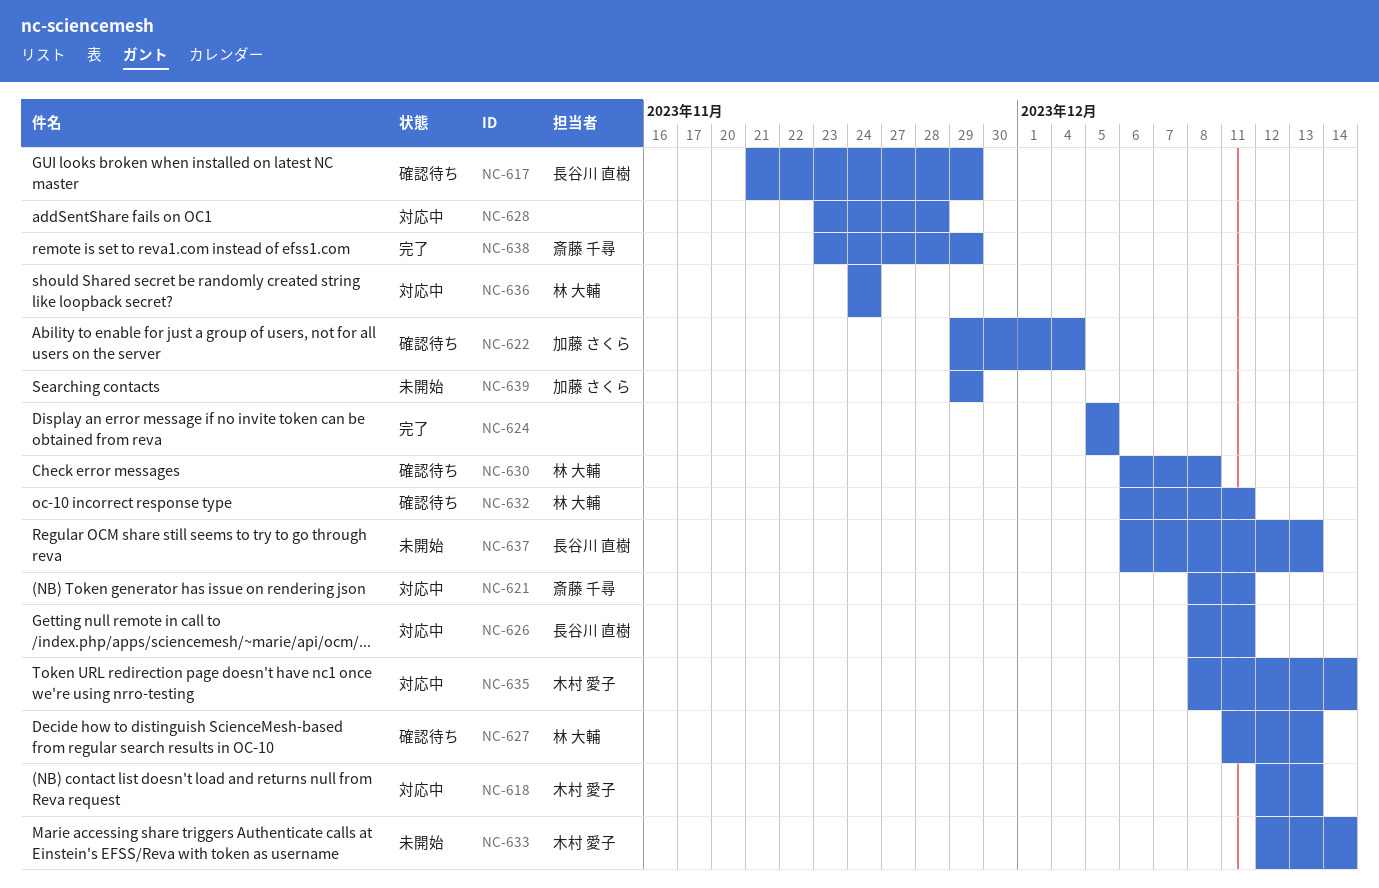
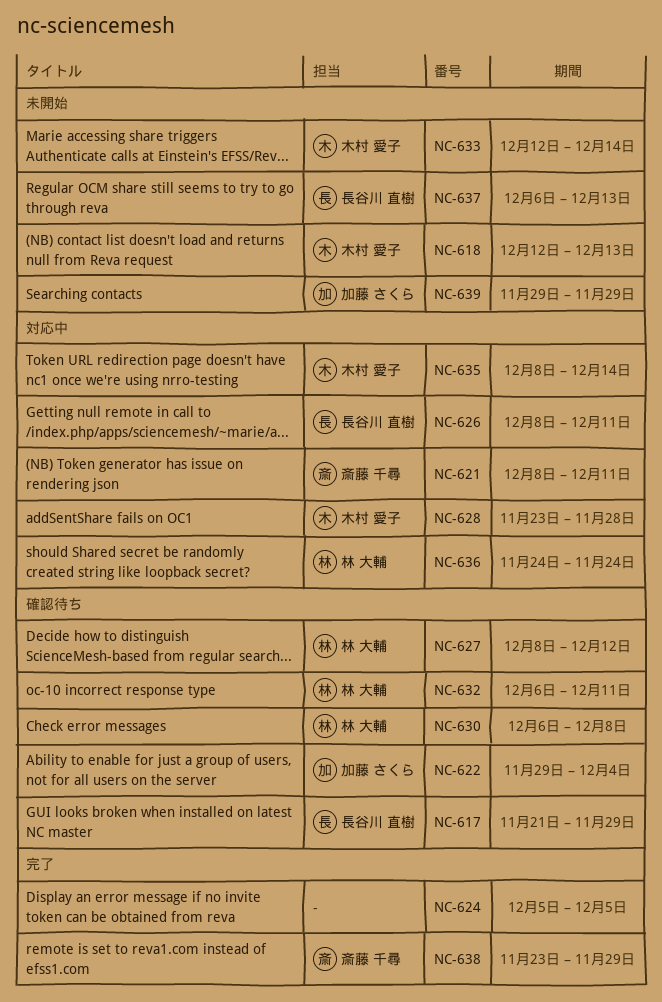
NC-618, status: 対応中 -> 未開始
NC-627, start: Dec 11 -> Dec 8
NC-627, due: Dec 13 -> Dec 12
NC-628, owner: none -> 木村 愛子

